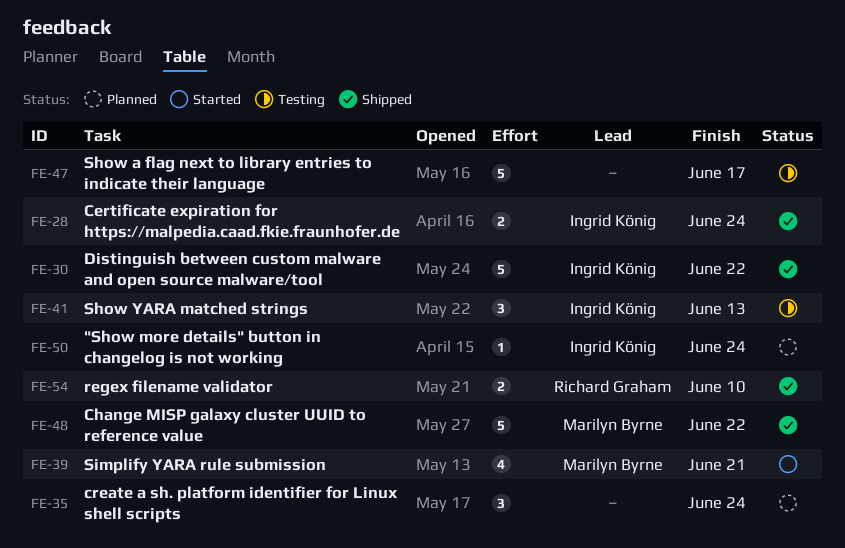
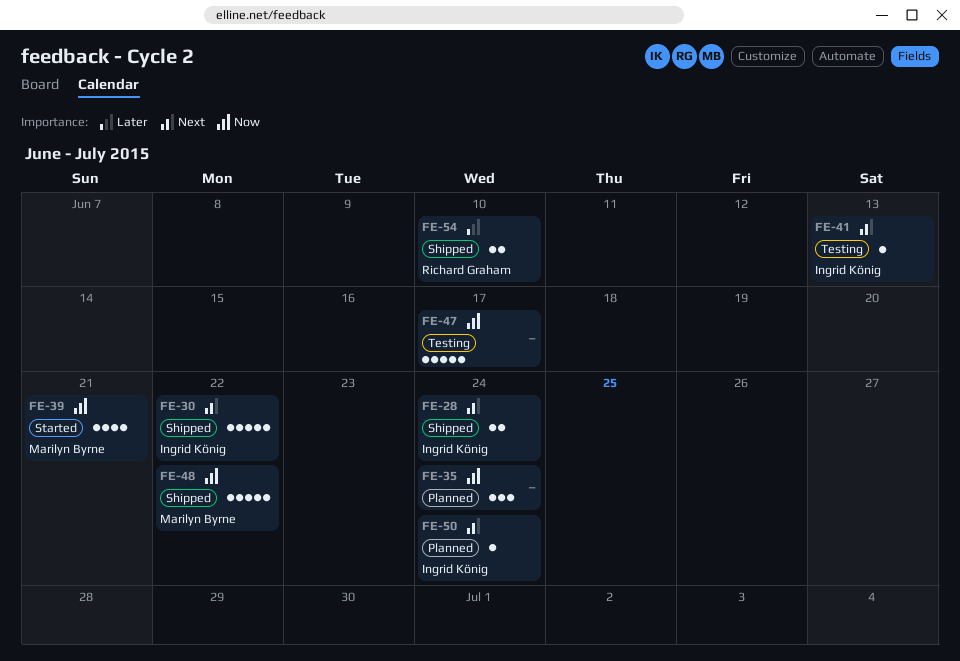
FE-41, estimate: 3 -> 1

